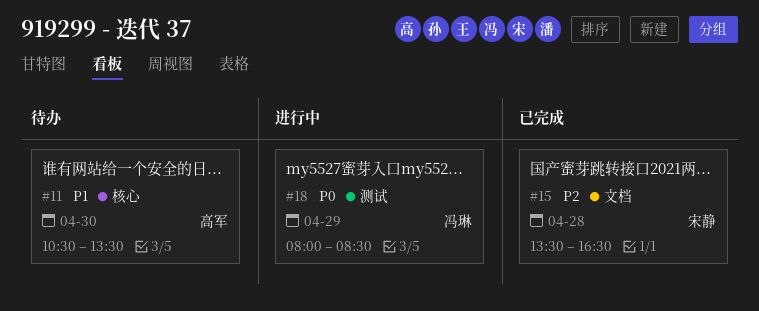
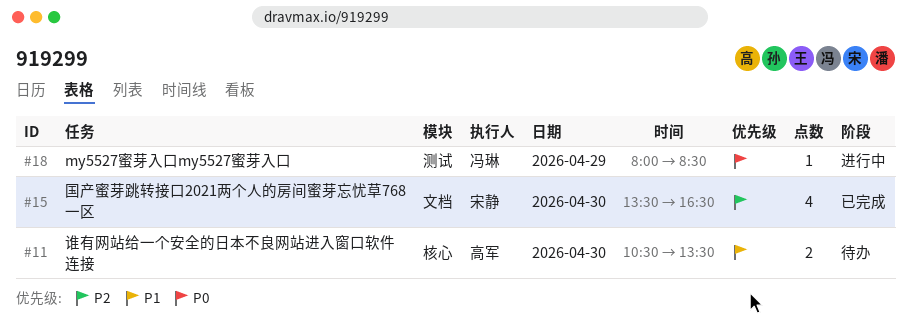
#15, day: Apr 28 -> Apr 30

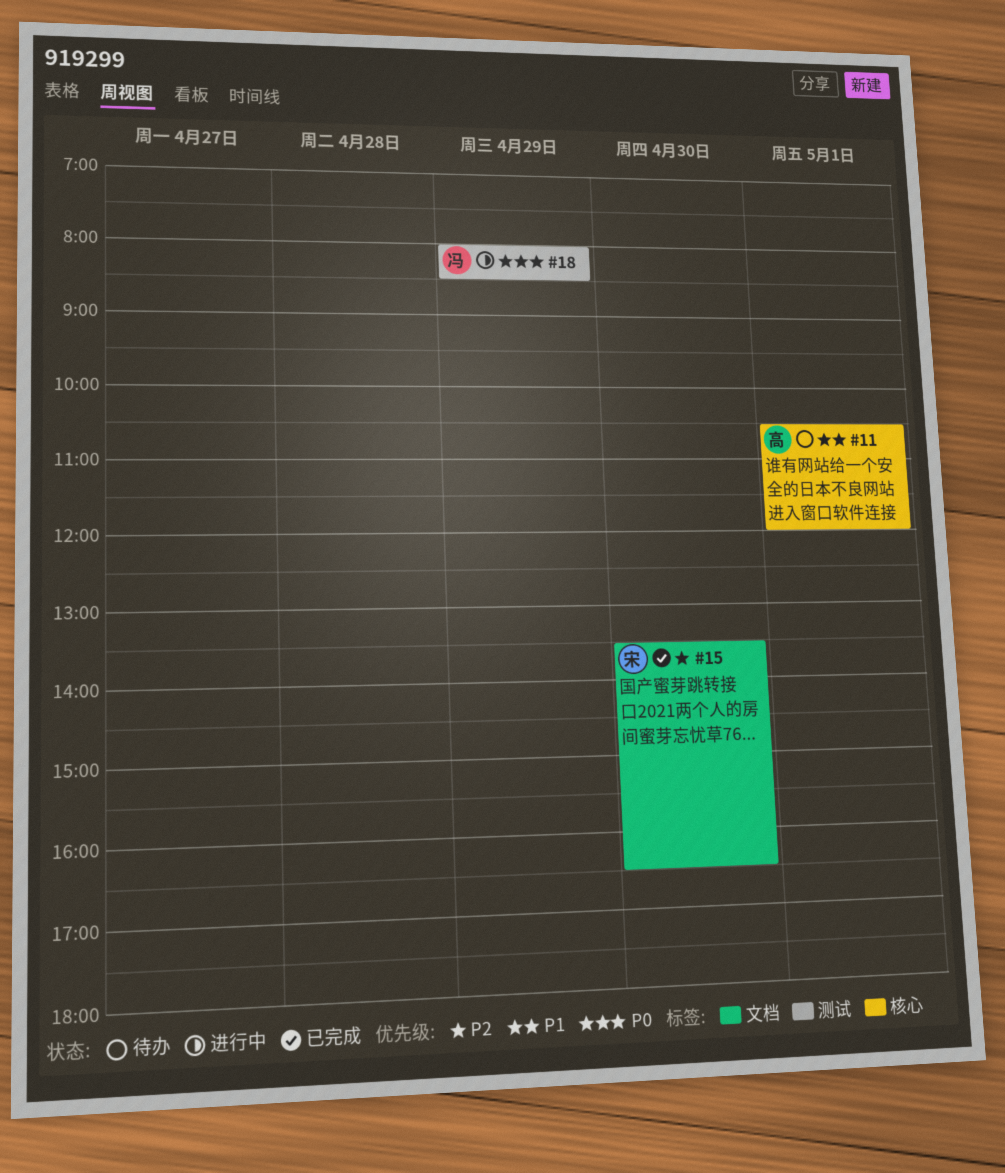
#11, day: Apr 30 -> May 1
#11, ends: 13:30 -> 12:00

